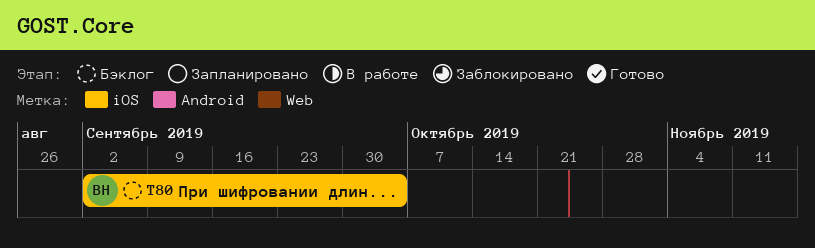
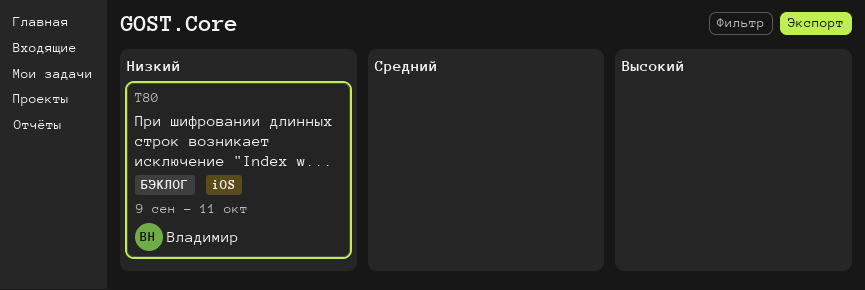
T80, start: Sep 2 -> Sep 9
T80, due: Oct 4 -> Oct 11

